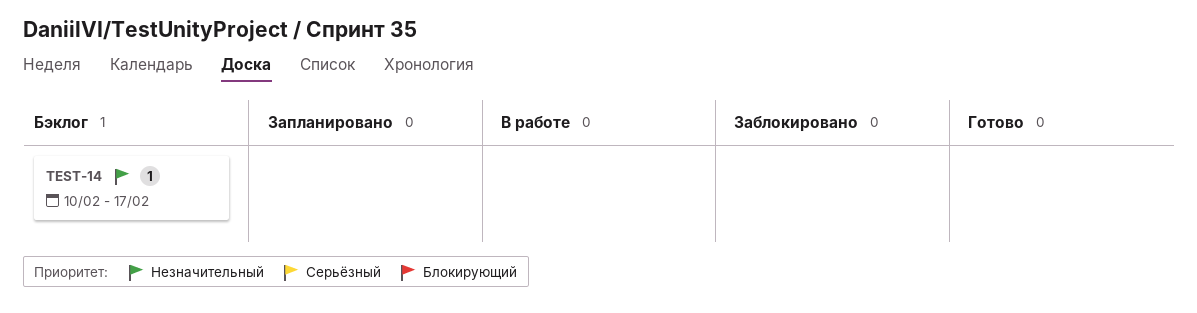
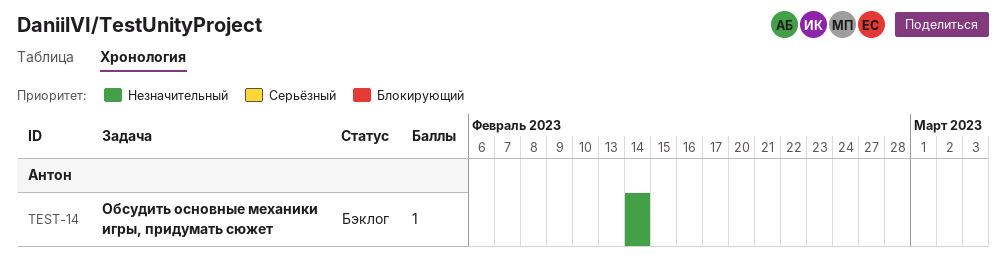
TEST-14, start: Feb 10 -> Feb 14
TEST-14, due: Feb 17 -> Feb 14

